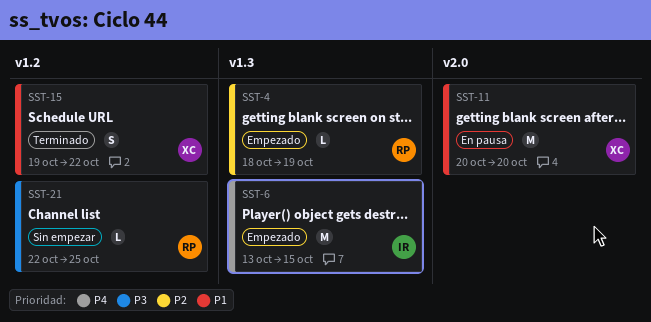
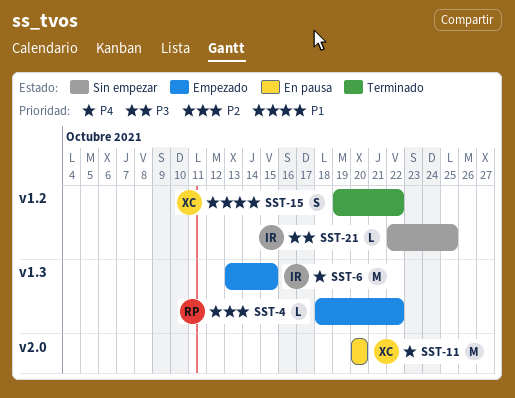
SST-4, due: Oct 19 -> Oct 22
SST-11, priority: P1 -> P4
SST-21, owner: RP -> IR

